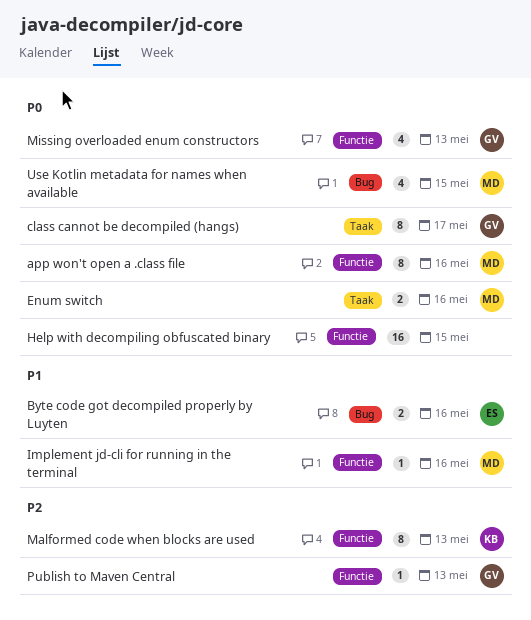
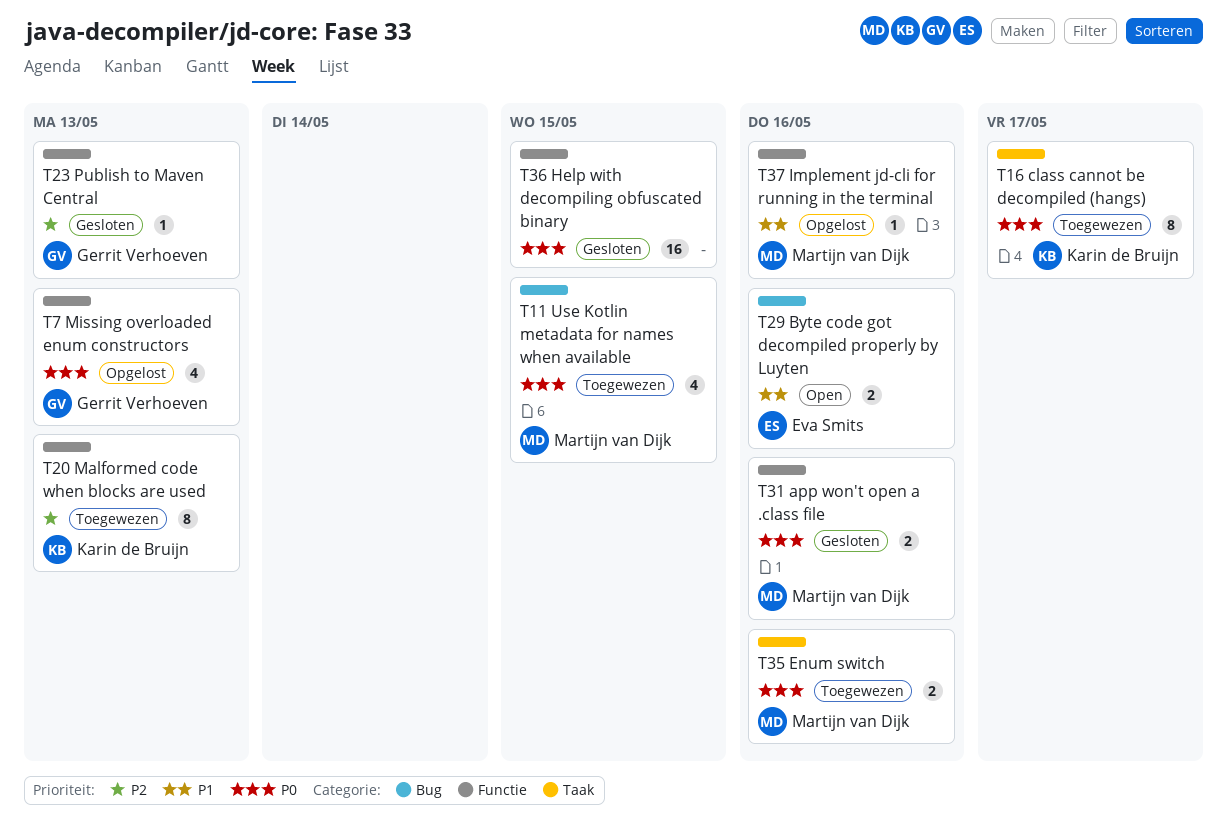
app won't open a .class file, estimate: 8 -> 2
class cannot be decompiled (hangs), owner: Gerrit Verhoeven -> Karin de Bruijn

